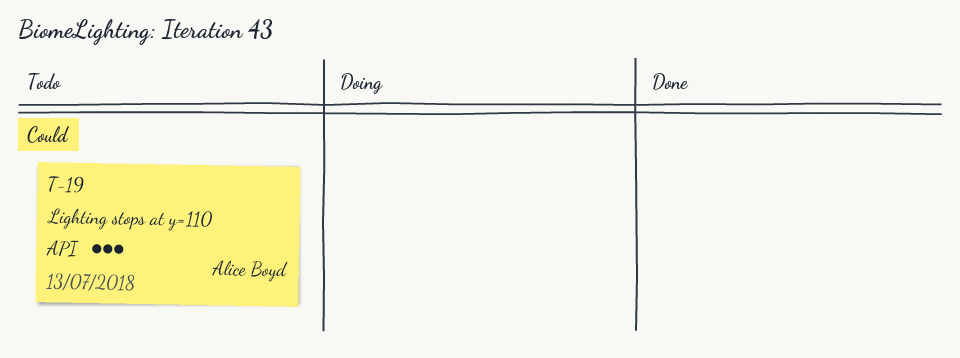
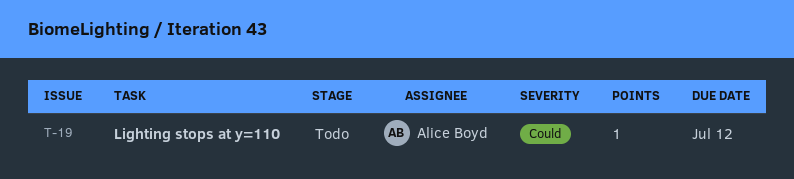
T-19, estimate: 3 -> 1
T-19, due: Jul 13 -> Jul 12

